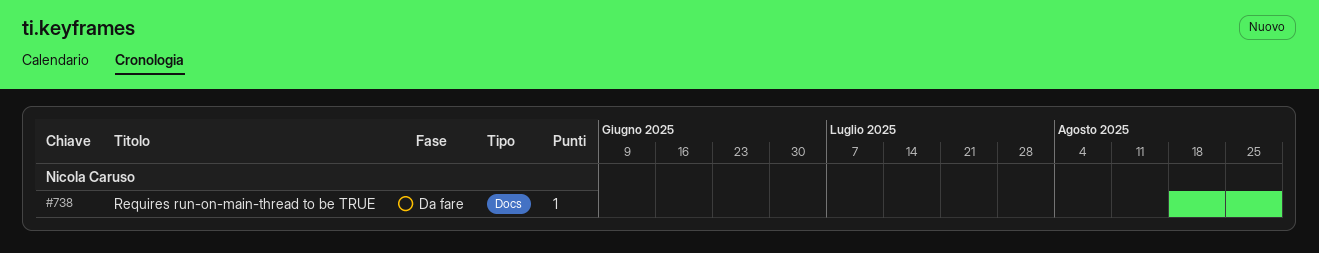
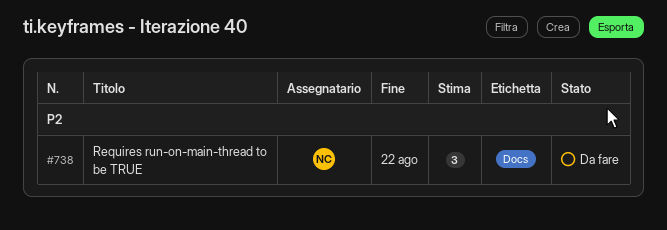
#738, estimate: 1 -> 3
#738, due: Aug 29 -> Aug 22

